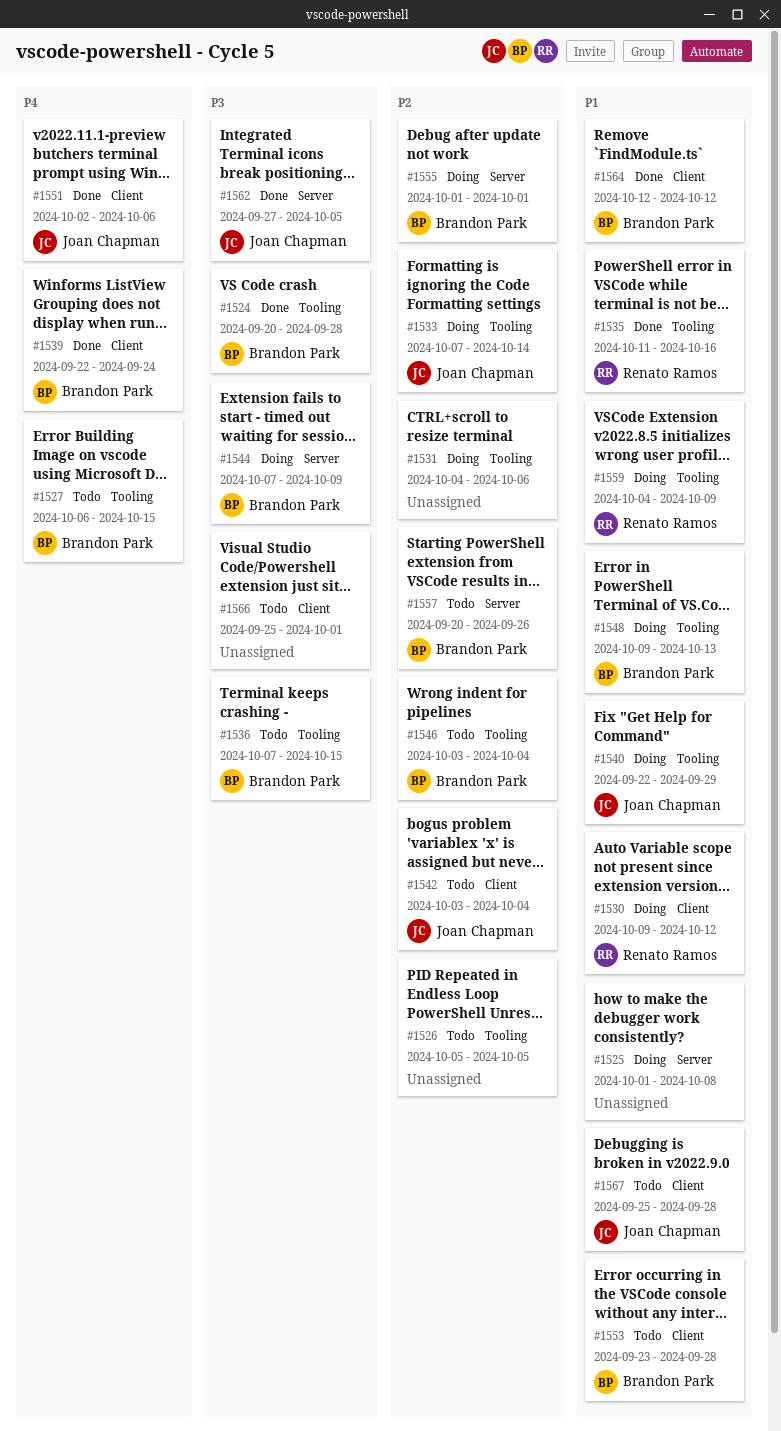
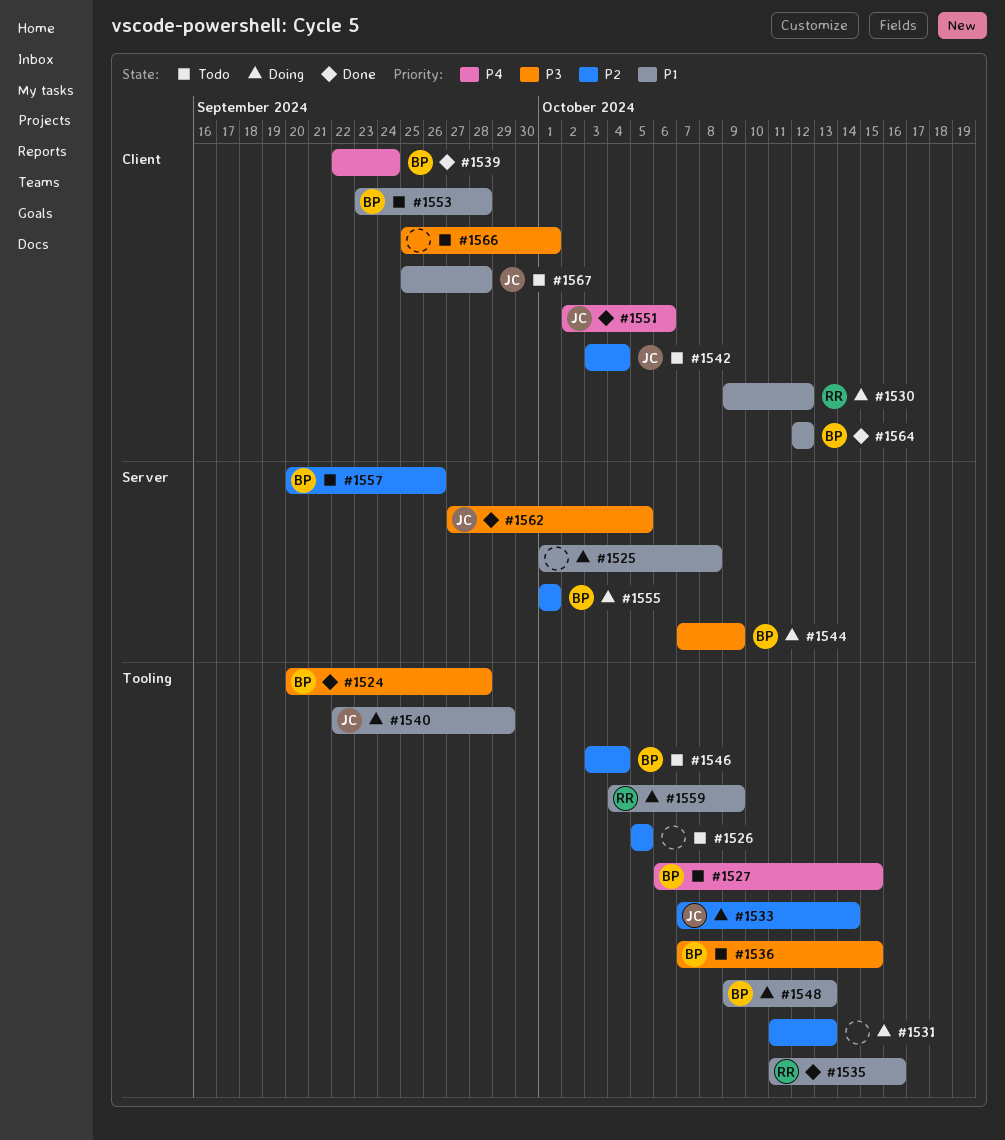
#1531, start: Oct 4 -> Oct 11
#1531, due: Oct 6 -> Oct 13

